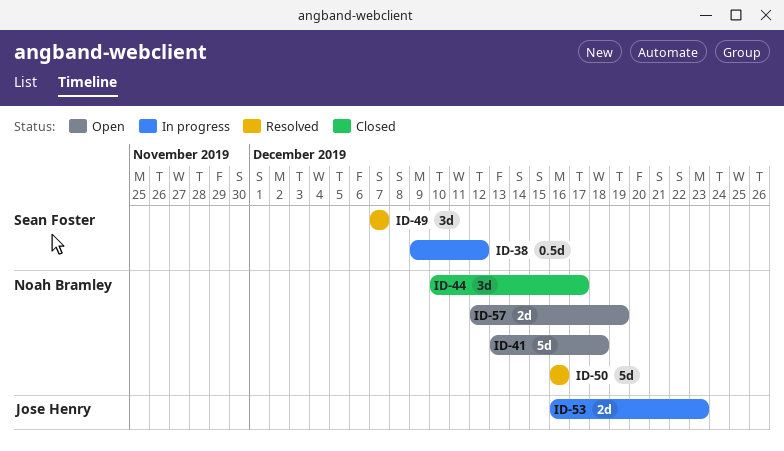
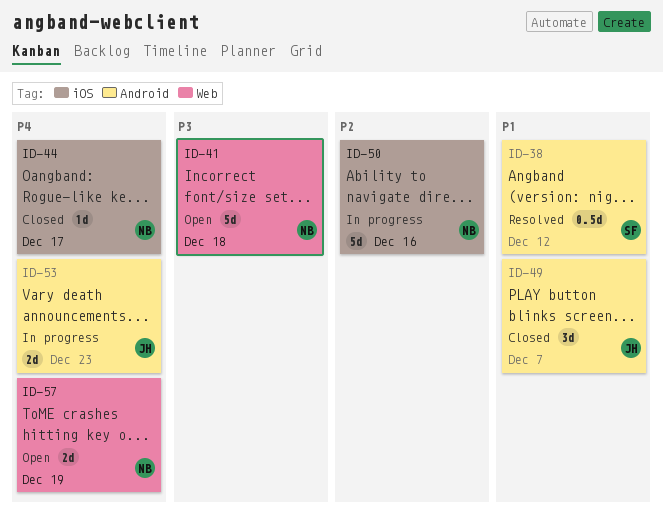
ID-38, status: In progress -> Resolved
ID-44, estimate: 3d -> 1d
ID-49, status: Resolved -> Closed
ID-49, owner: Sean Foster -> Jose Henry
ID-50, status: Resolved -> In progress

